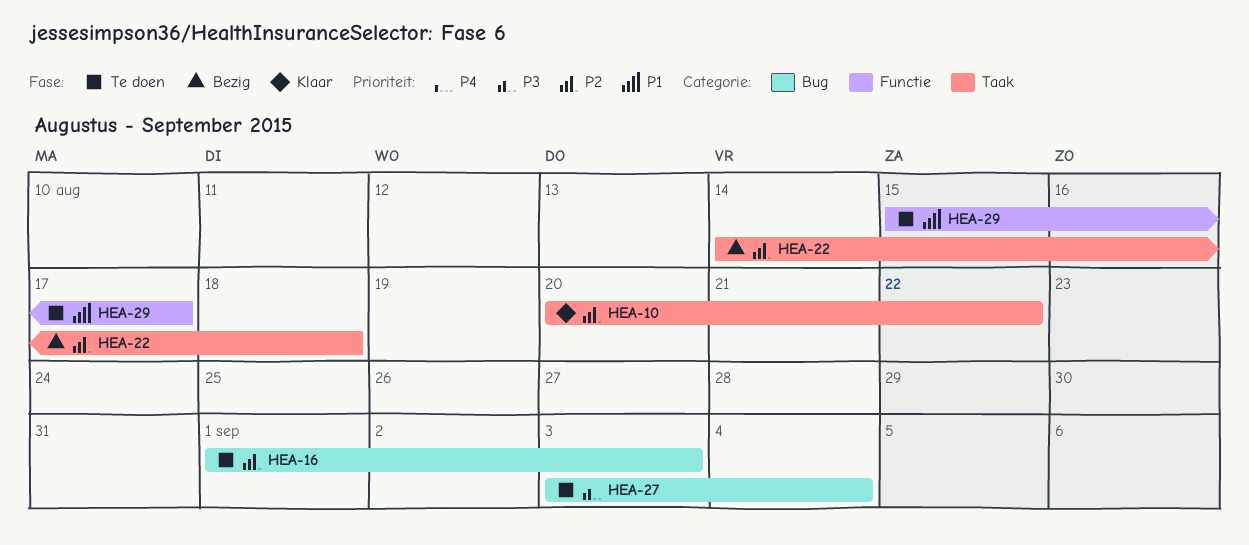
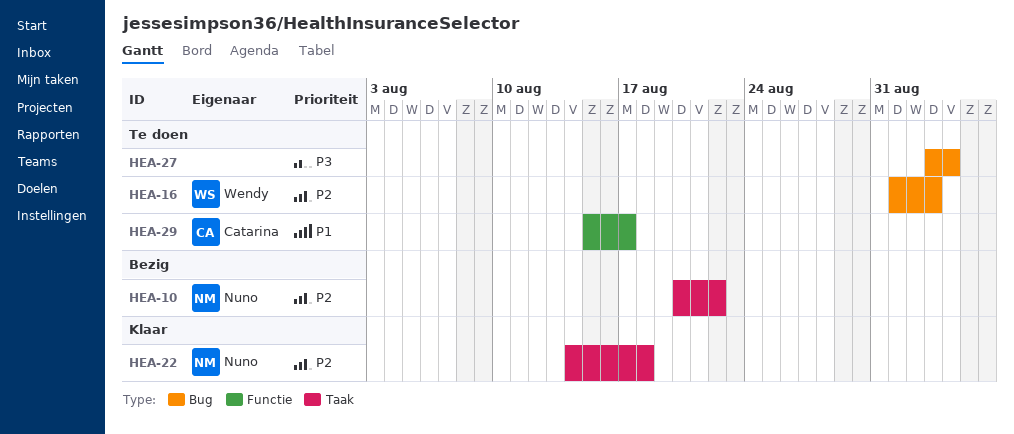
HEA-10, status: Klaar -> Bezig
HEA-22, status: Bezig -> Klaar

